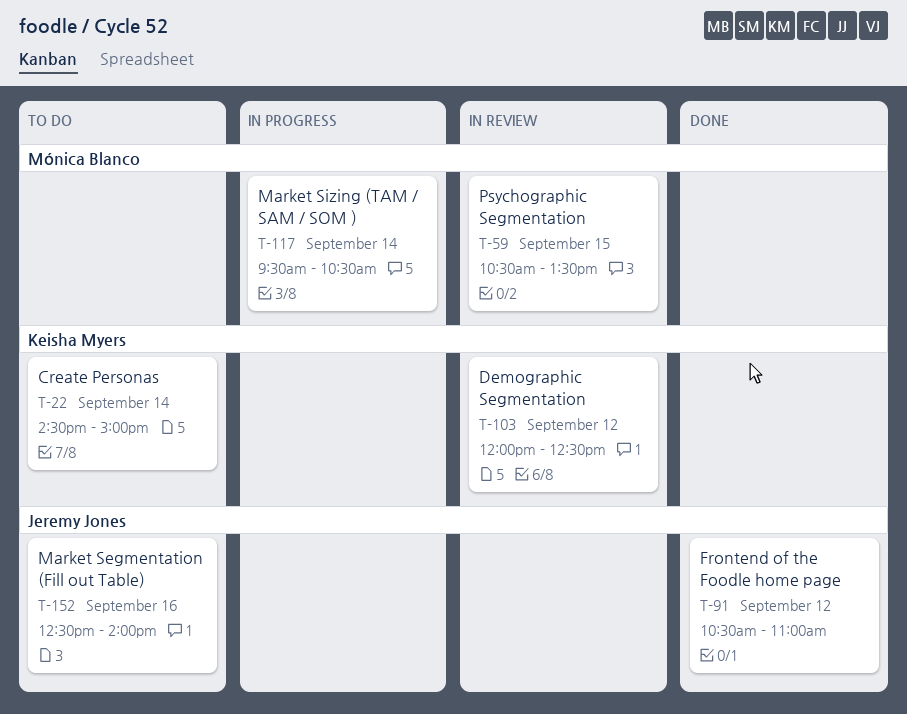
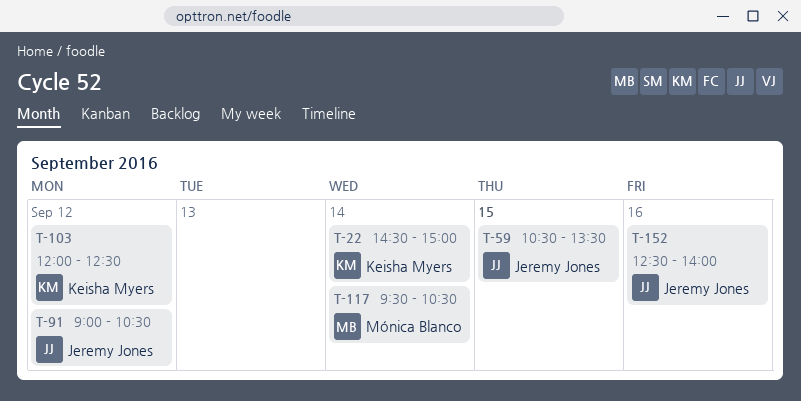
T-59, owner: Mónica Blanco -> Jeremy Jones
T-91, begins: 10:30 -> 09:00
T-91, ends: 11:00 -> 10:30

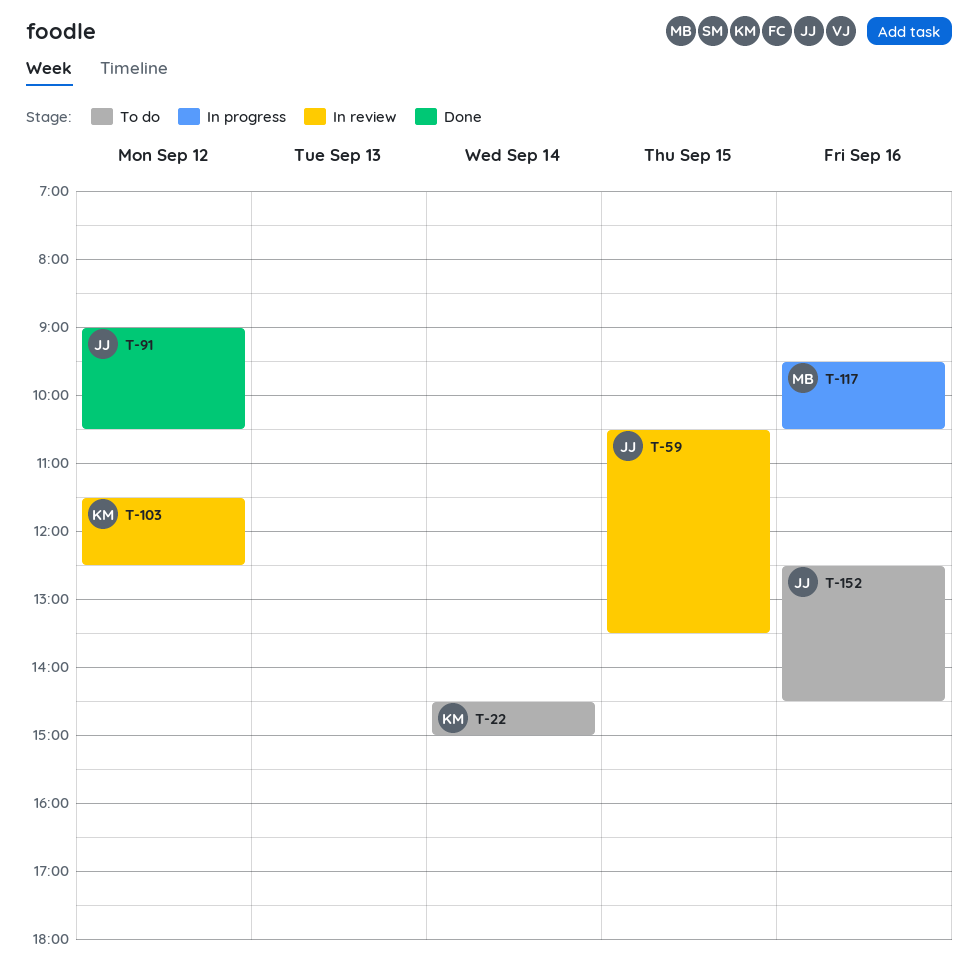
T-103, begins: 12:00 -> 11:30
T-117, day: Sep 14 -> Sep 16
T-152, ends: 14:00 -> 14:30

